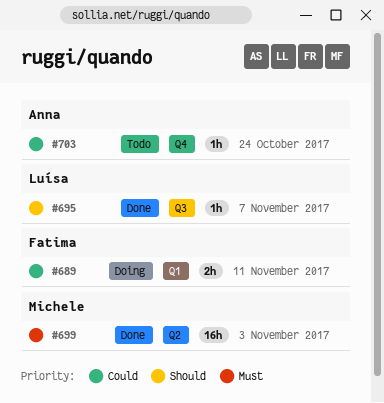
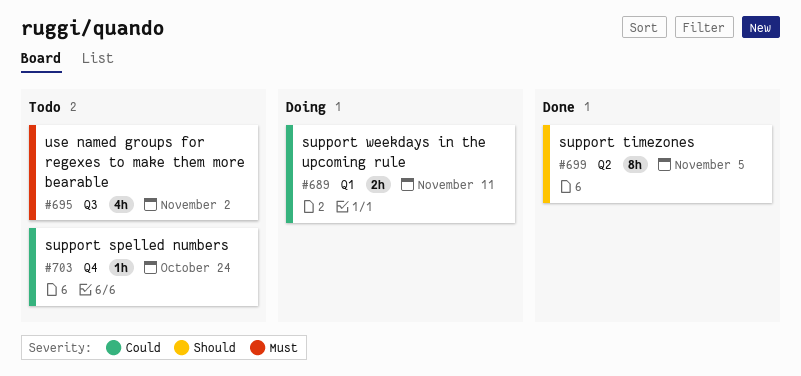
#695, status: Done -> Todo
#695, priority: Should -> Must
#695, estimate: 1h -> 4h
#695, due: Nov 7 -> Nov 2
#699, priority: Must -> Should
#699, estimate: 16h -> 8h
#699, due: Nov 3 -> Nov 5

